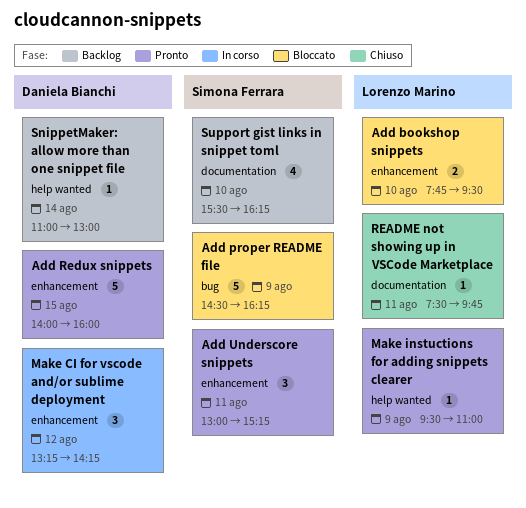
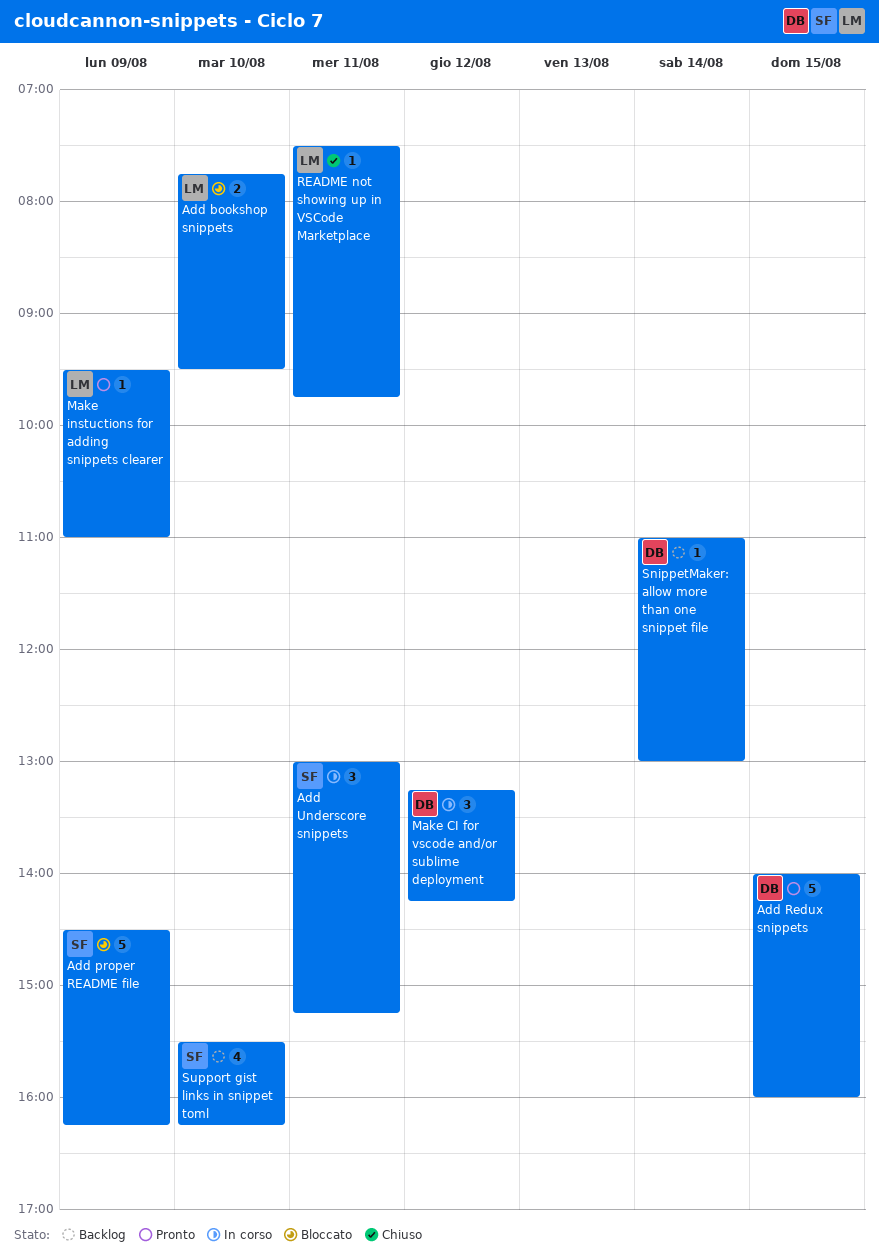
Add Underscore snippets, status: Pronto -> In corso

